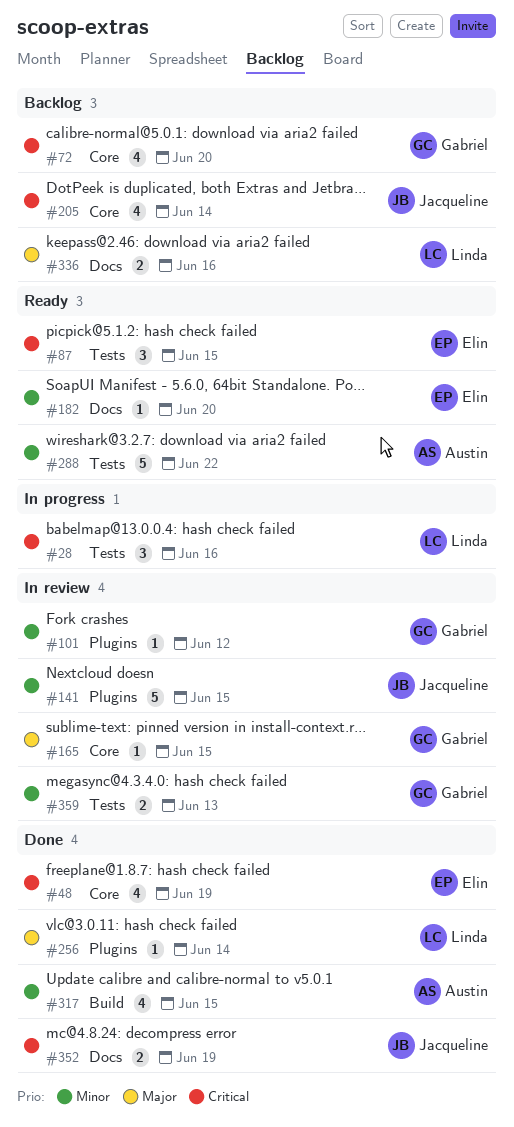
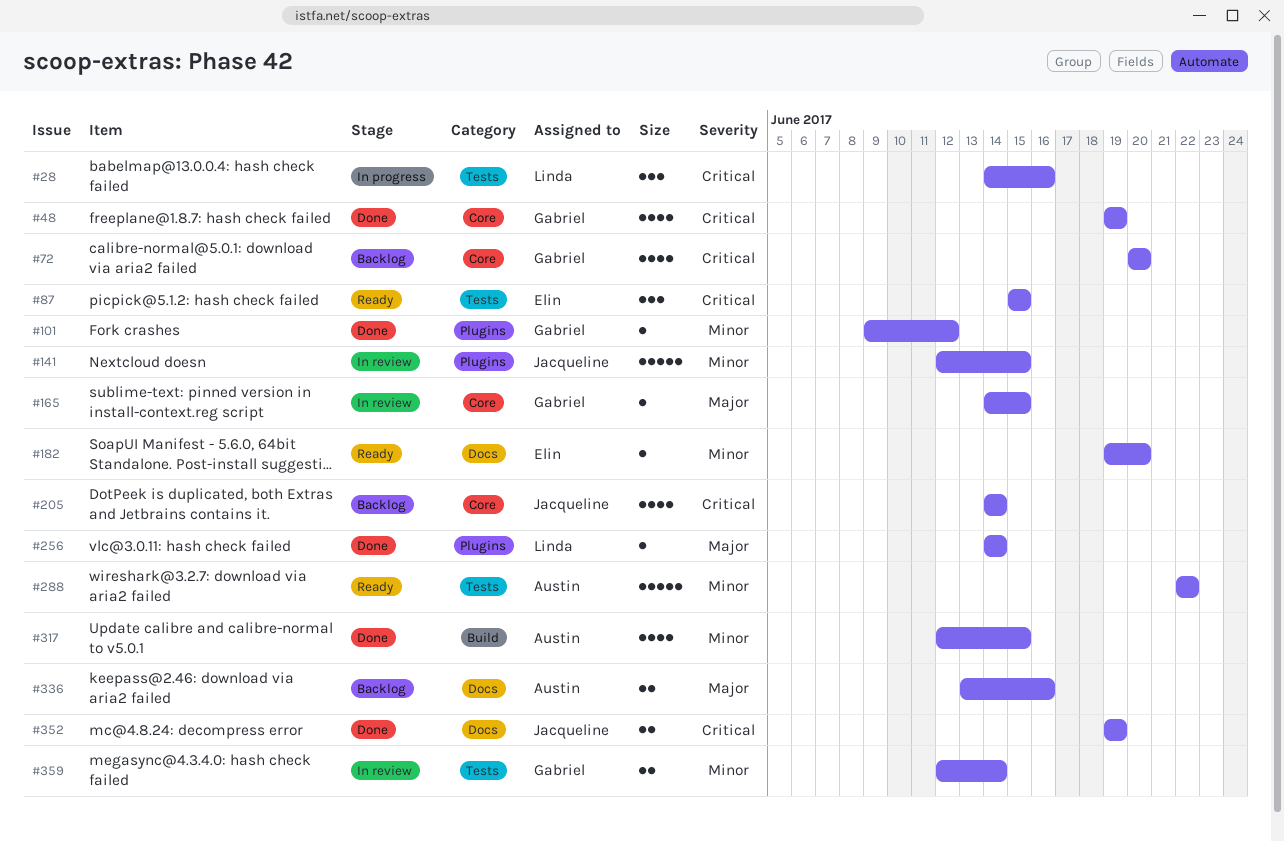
#48, owner: Elin -> Gabriel
#101, status: In review -> Done
#336, owner: Linda -> Austin
#359, due: Jun 13 -> Jun 14

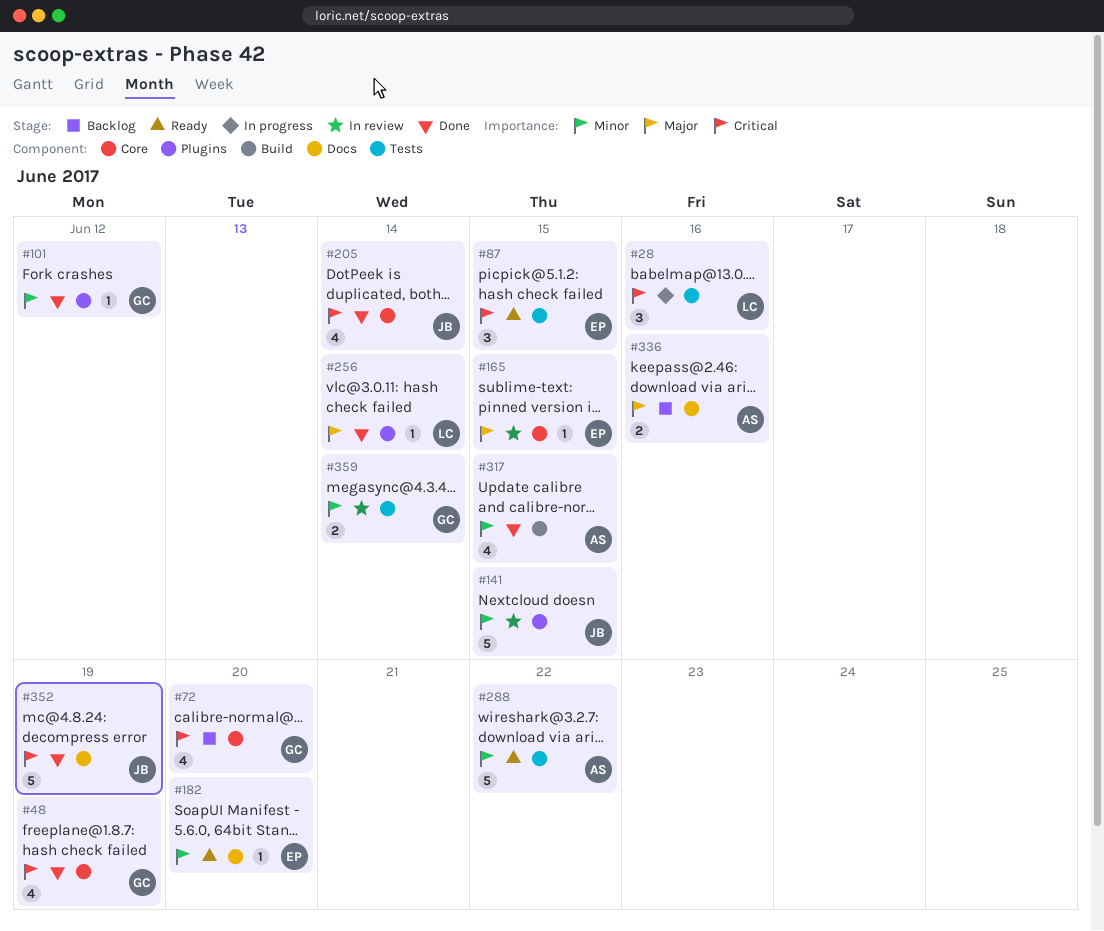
#165, owner: Gabriel -> Elin
#205, status: Backlog -> Done
#352, estimate: 2 -> 5

